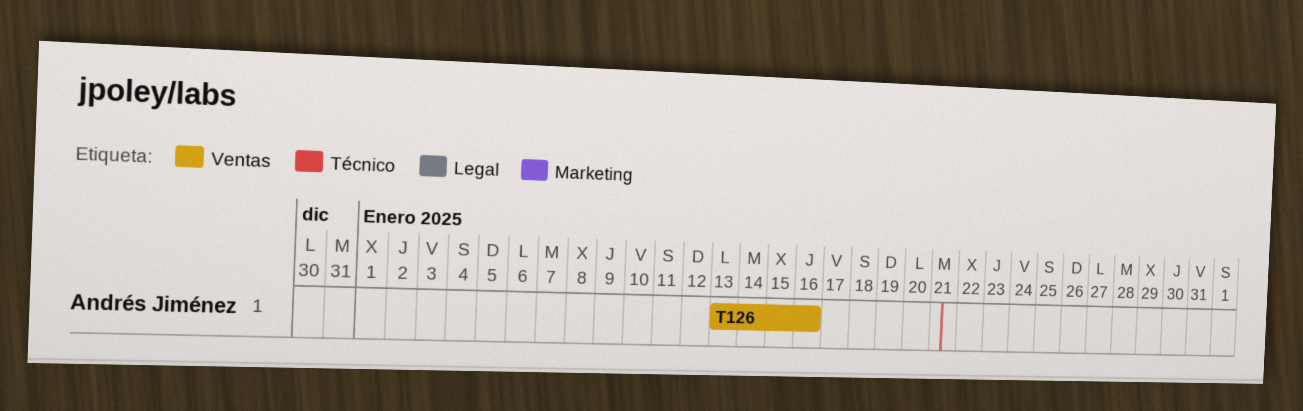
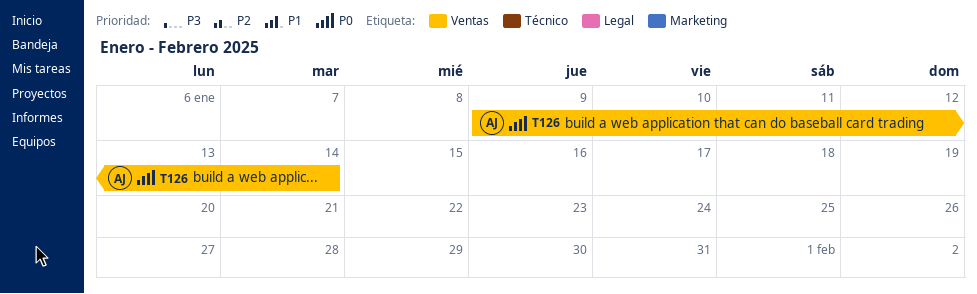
T126, start: Jan 13 -> Jan 9
T126, due: Jan 16 -> Jan 14

